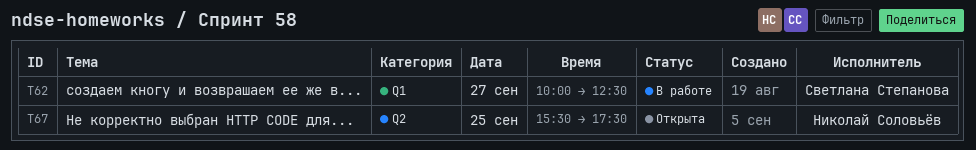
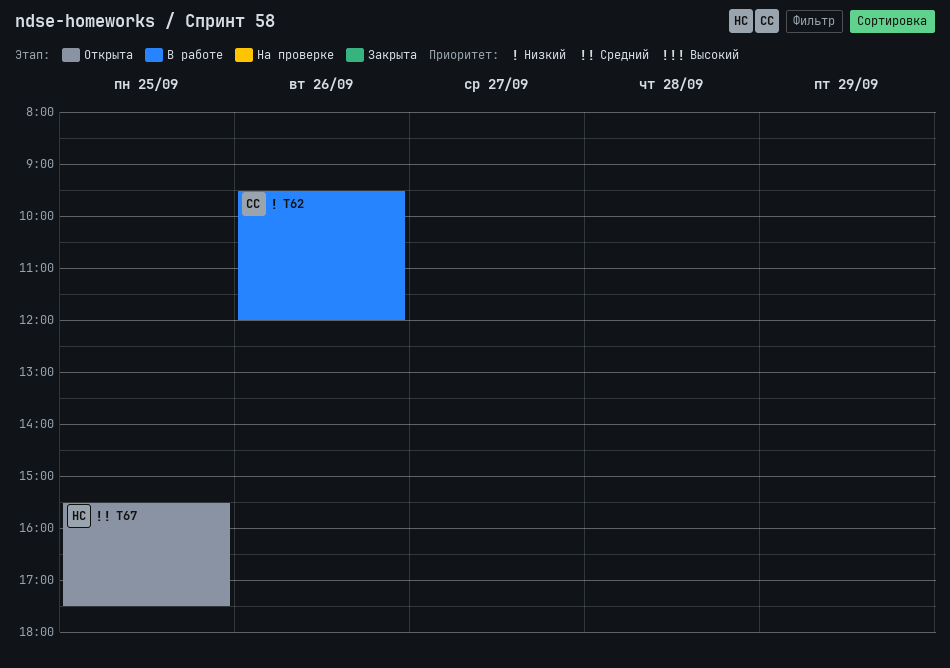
T62, day: Sep 27 -> Sep 26
T62, begins: 10:00 -> 09:30
T62, ends: 12:30 -> 12:00

